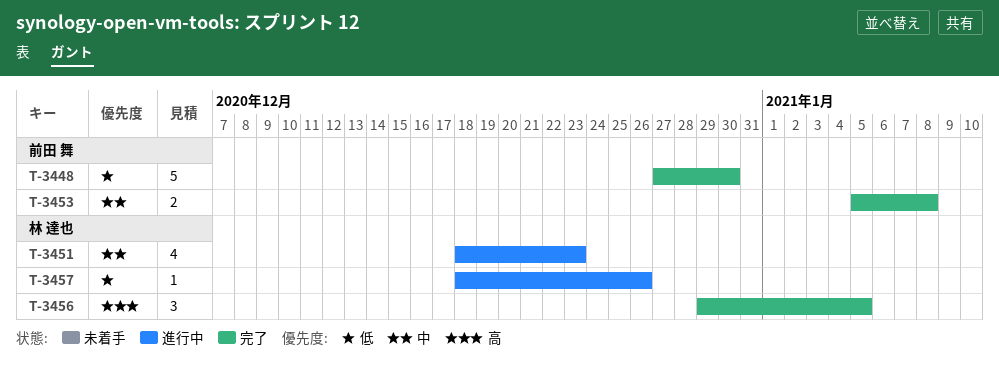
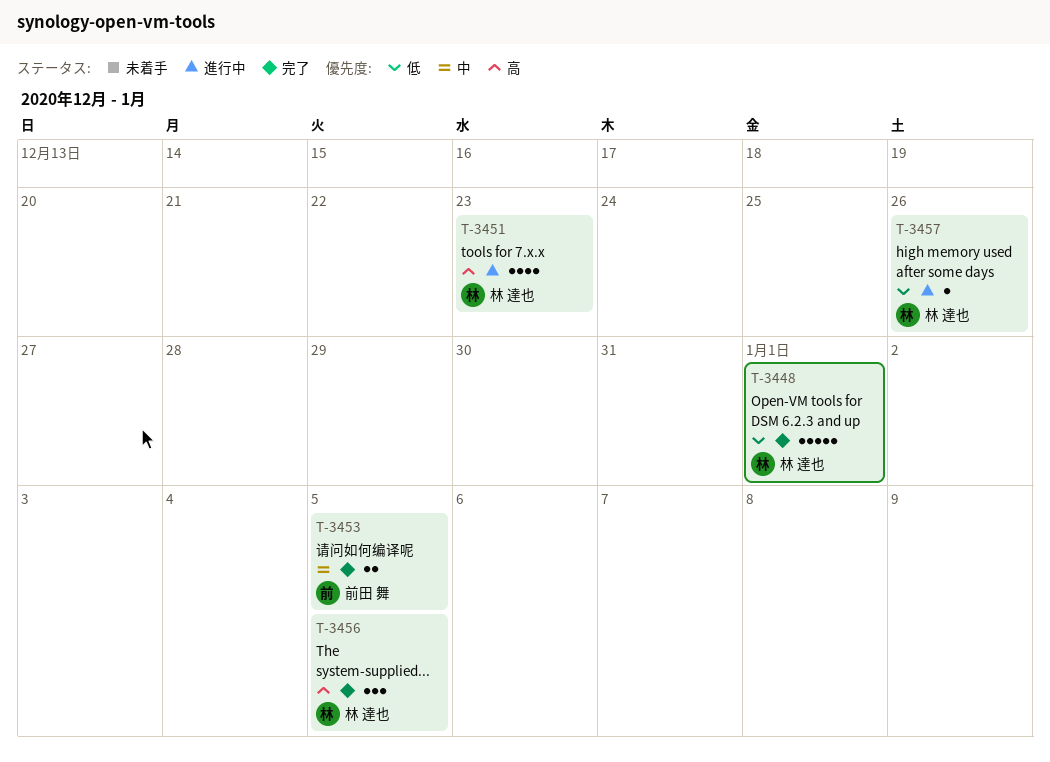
T-3448, owner: 前田 舞 -> 林 達也
T-3448, due: Dec 30 -> Jan 1
T-3451, priority: 中 -> 高
T-3453, due: Jan 8 -> Jan 5

